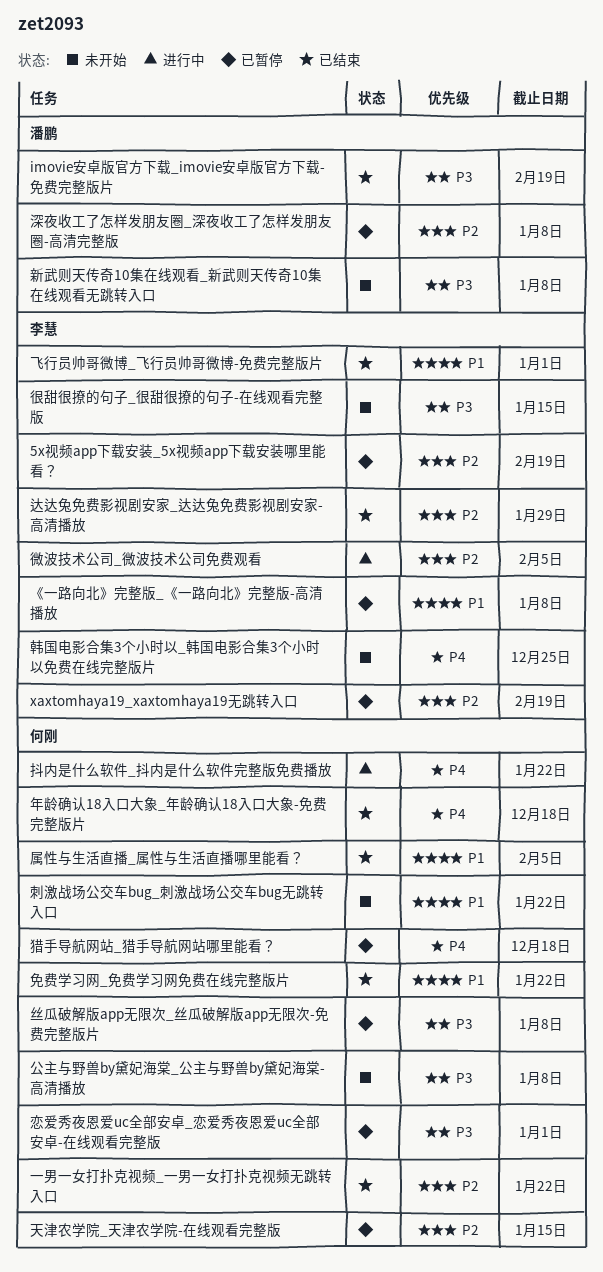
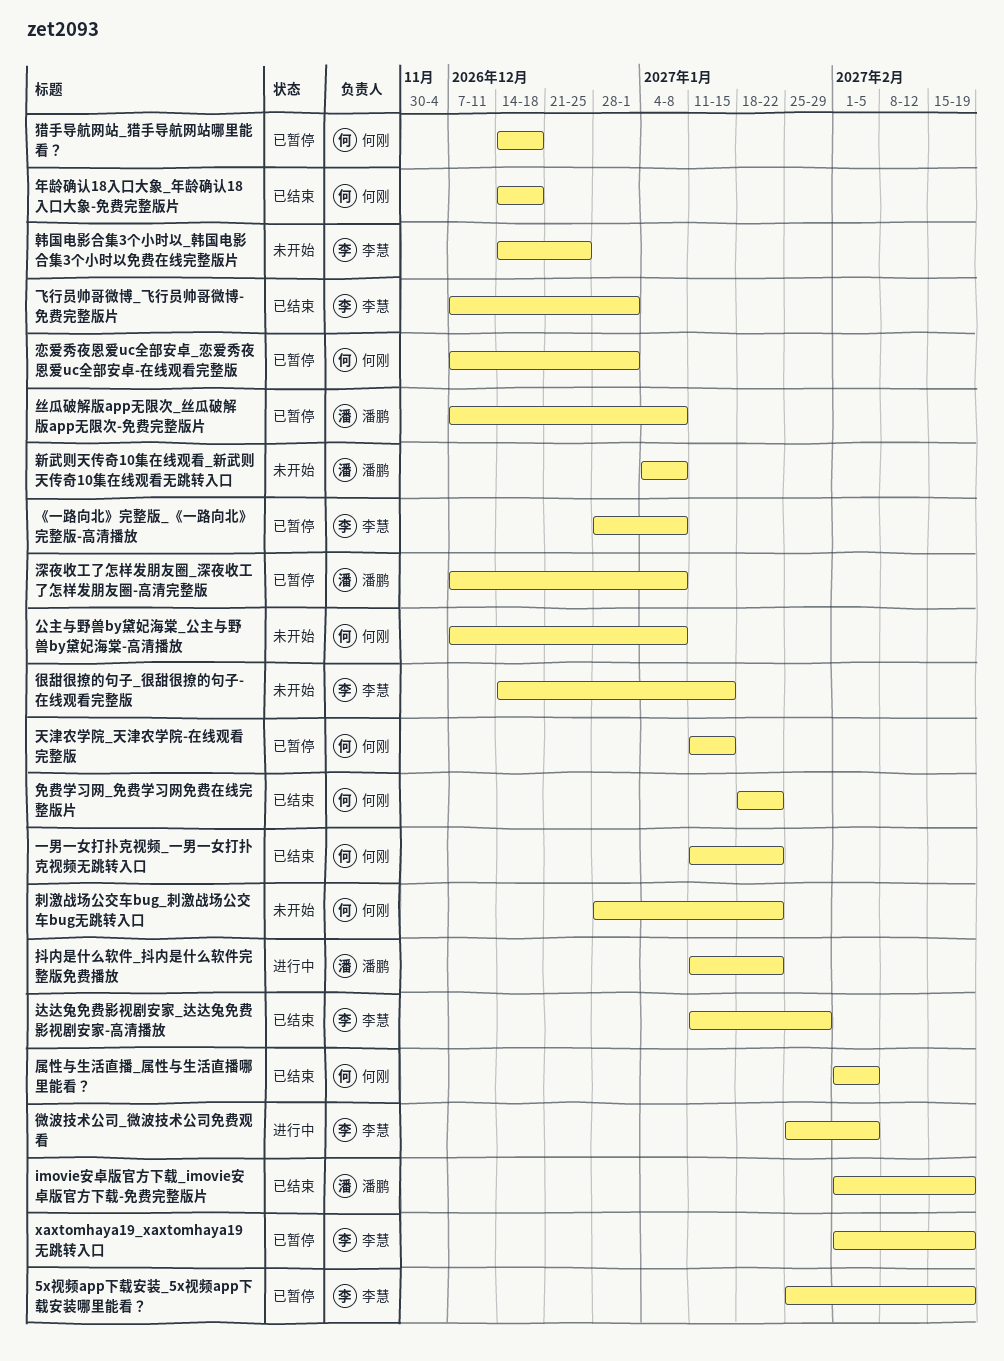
丝瓜破解版app无限次_丝瓜破解版app无限次-免费完整版片, owner: 何刚 -> 潘鹏
抖内是什么软件_抖内是什么软件完整版免费播放, owner: 何刚 -> 潘鹏

